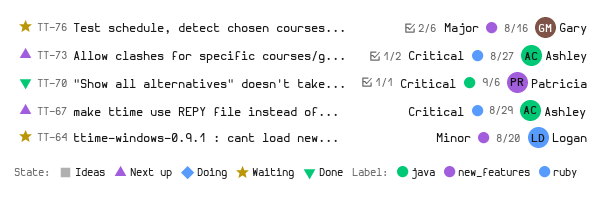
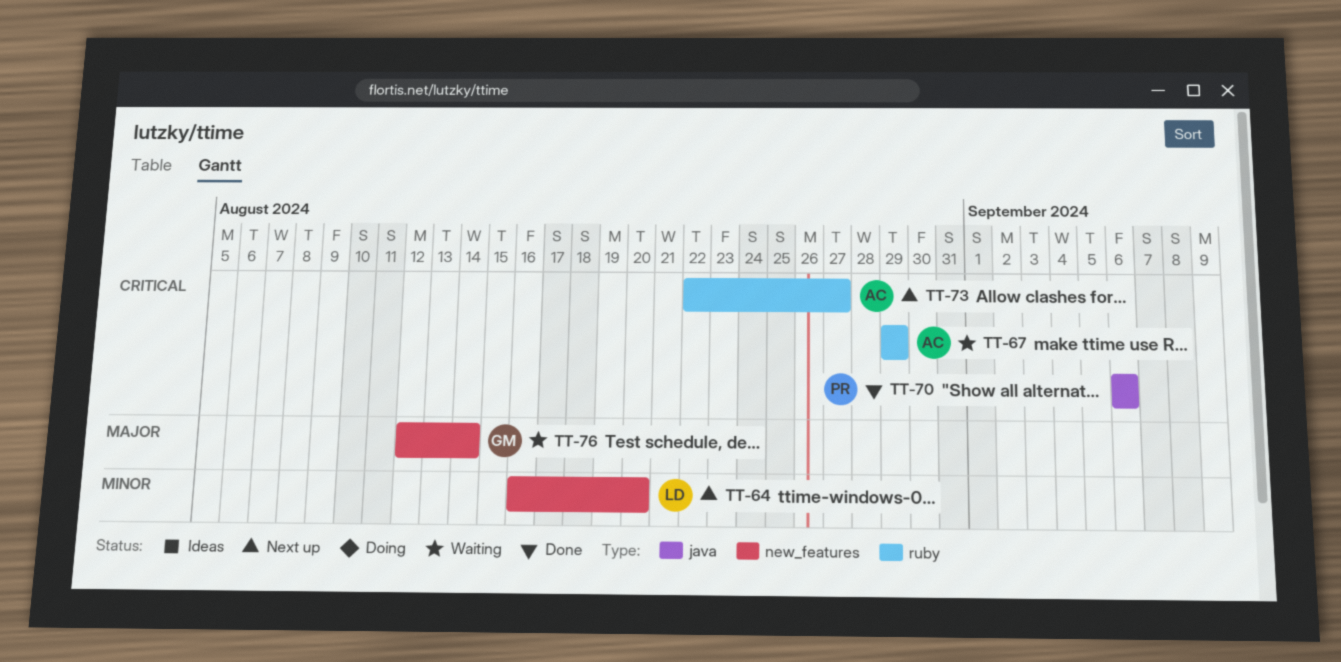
TT-64, status: Waiting -> Next up
TT-67, status: Next up -> Waiting
TT-76, due: Aug 16 -> Aug 14

